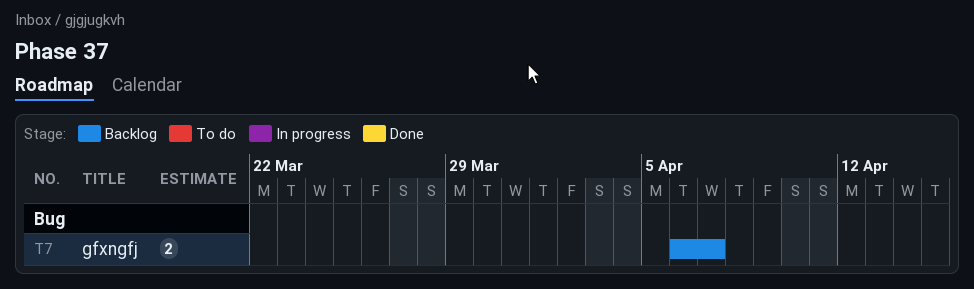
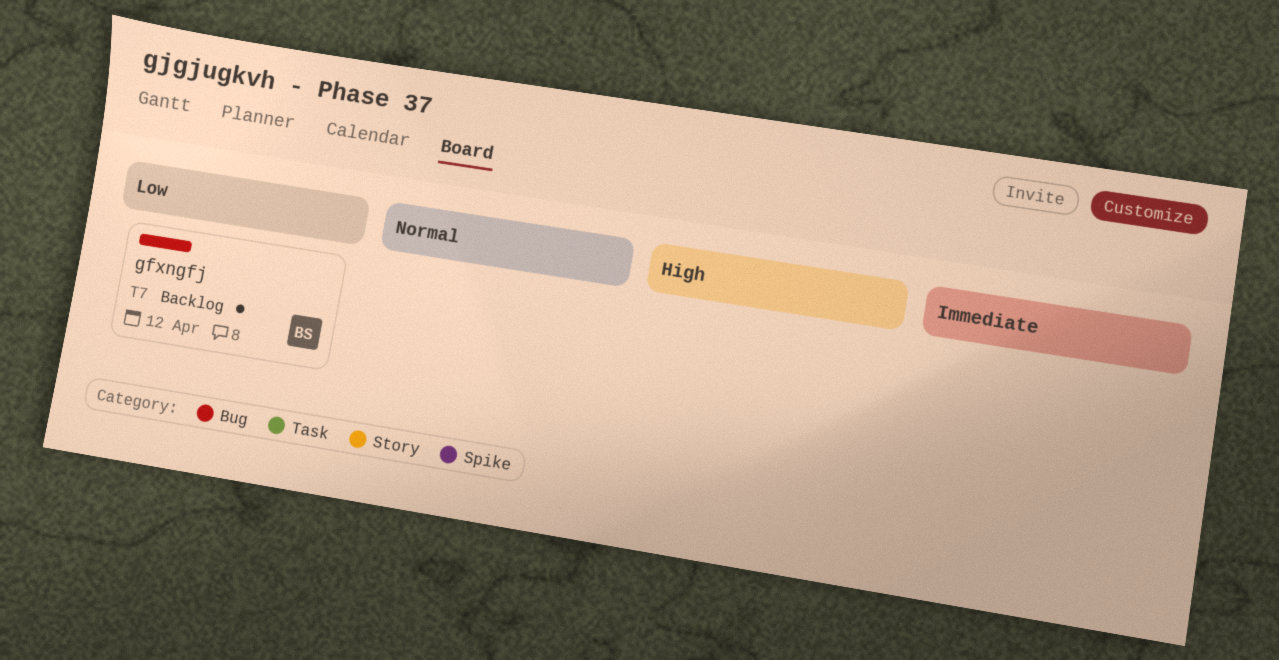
T7, estimate: 2 -> 1
T7, due: Apr 7 -> Apr 12

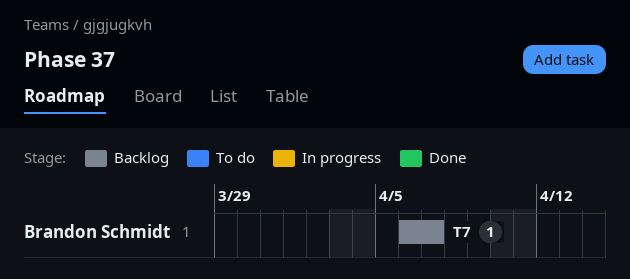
T7, due: Apr 12 -> Apr 7

